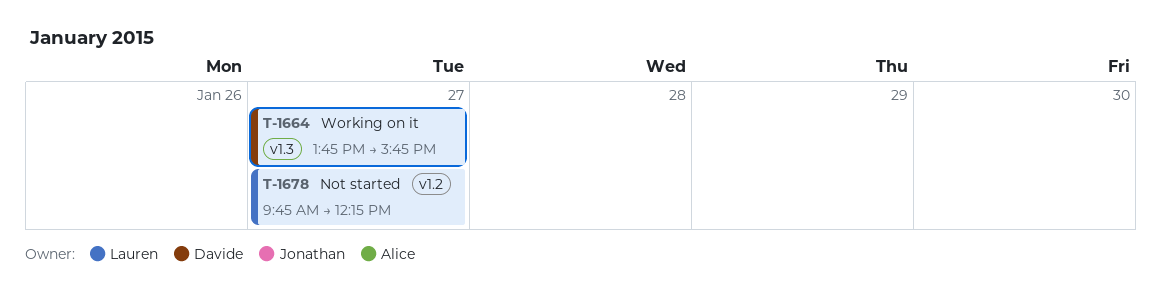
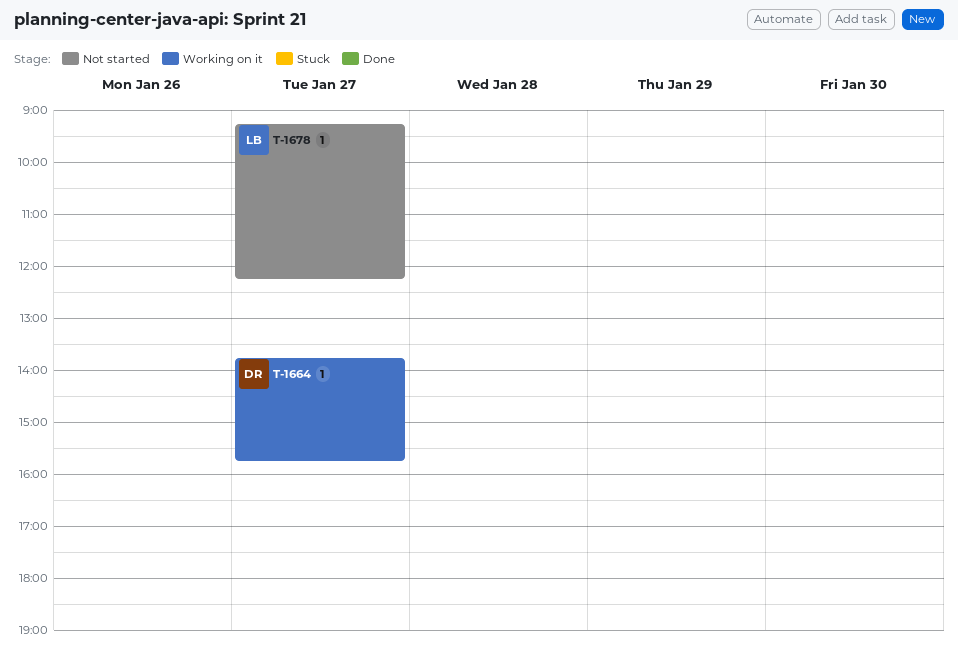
T-1678, begins: 09:45 -> 09:15

